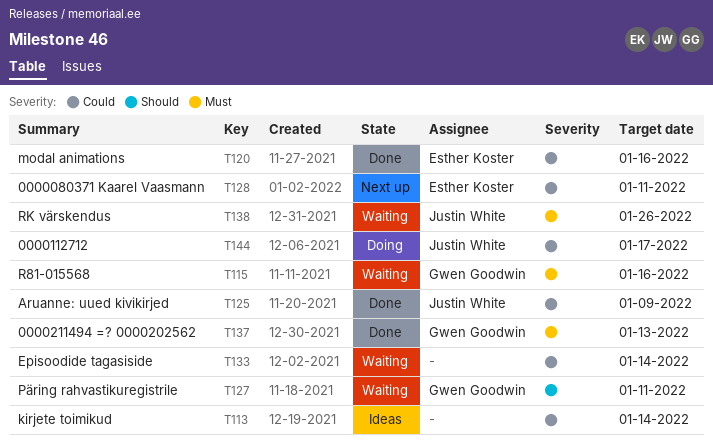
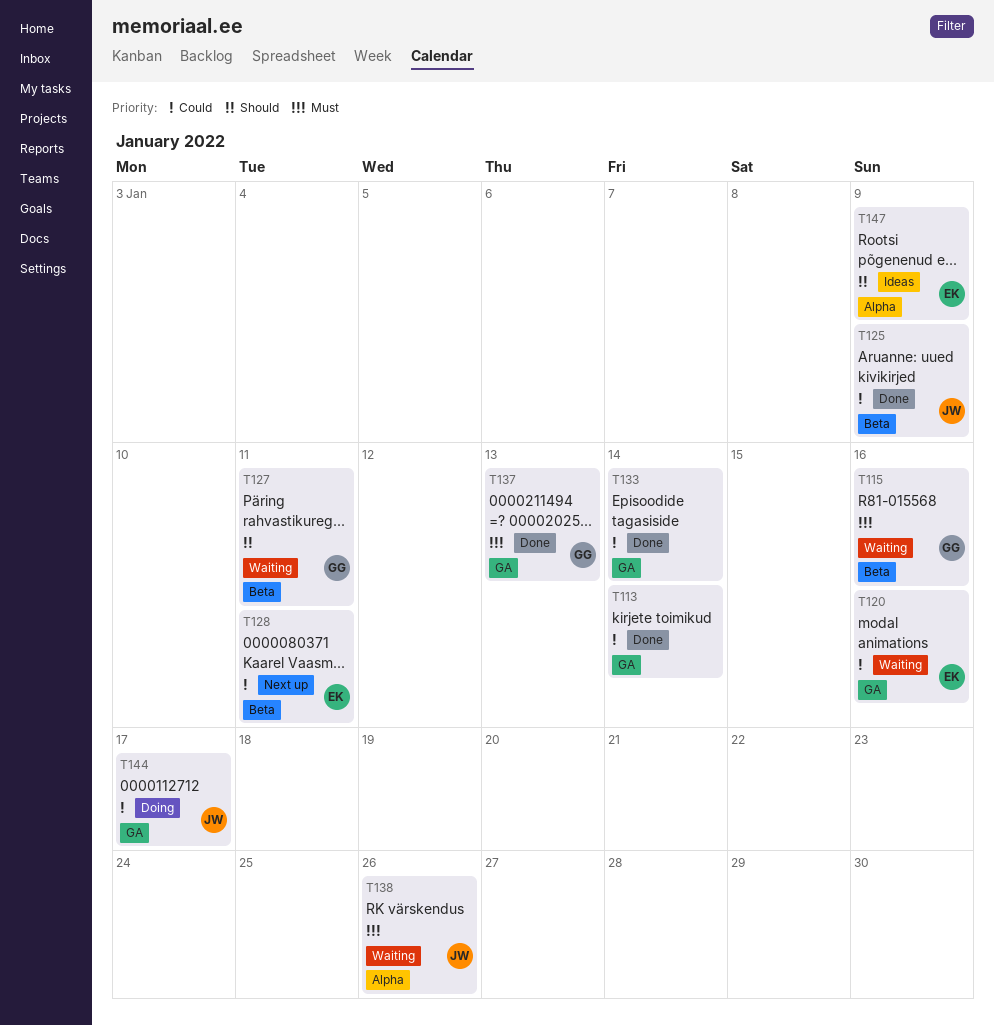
T113, status: Ideas -> Done
T120, status: Done -> Waiting
T133, status: Waiting -> Done
T147: none -> present

